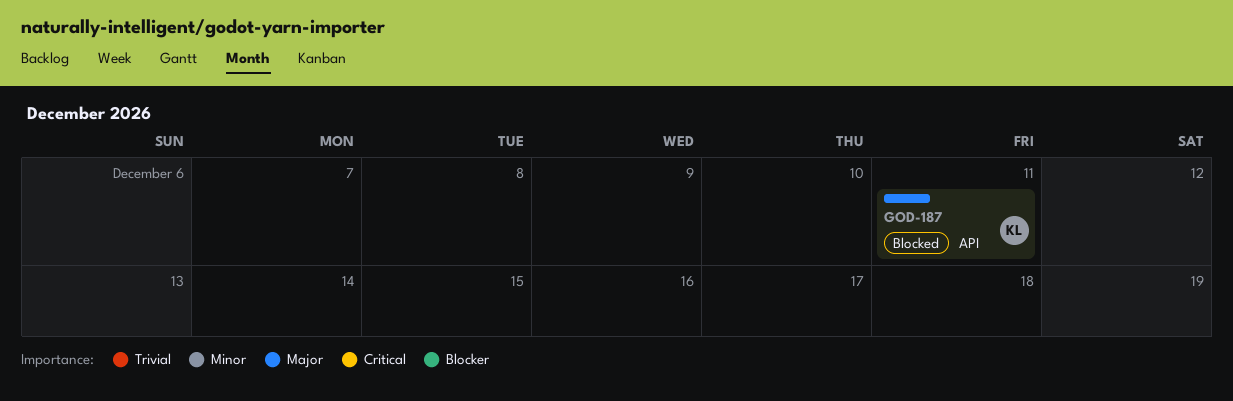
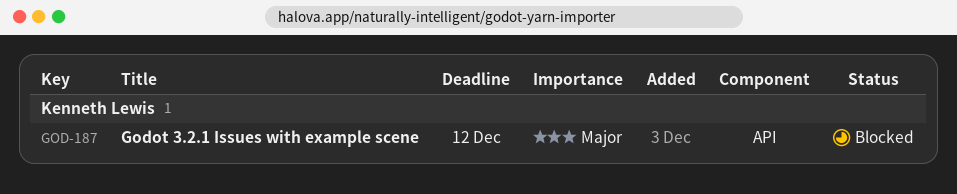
GOD-187, due: Dec 11 -> Dec 12

